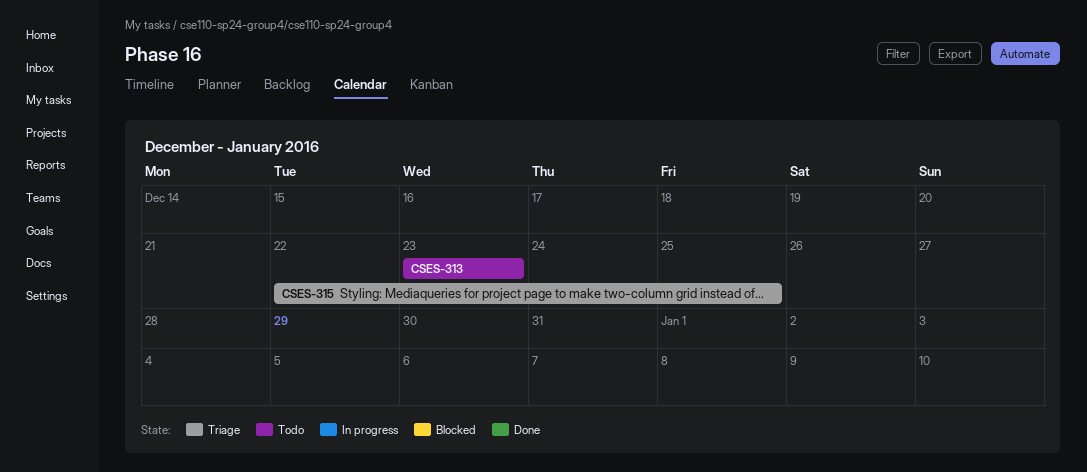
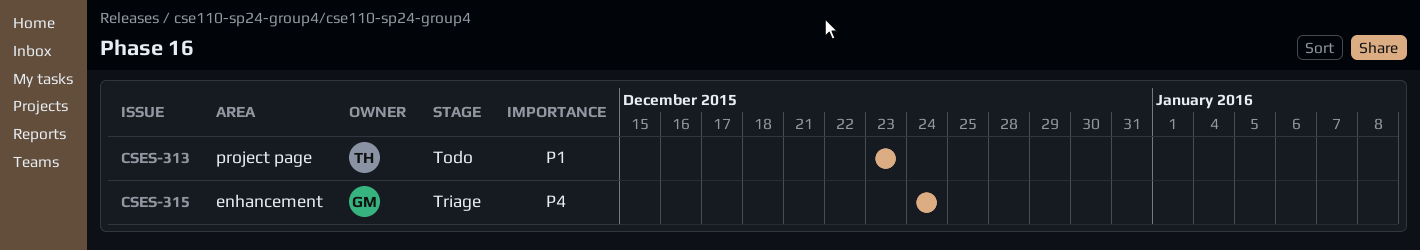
CSES-315, start: Dec 22 -> Dec 24
CSES-315, due: Dec 25 -> Dec 24

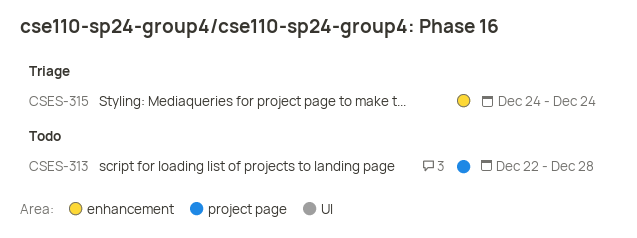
CSES-313, start: Dec 23 -> Dec 22
CSES-313, due: Dec 23 -> Dec 28

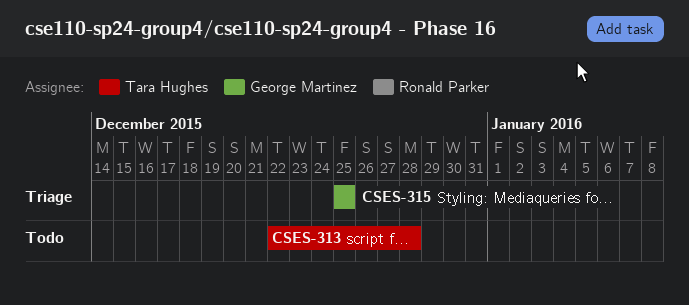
CSES-315, start: Dec 24 -> Dec 25
CSES-315, due: Dec 24 -> Dec 25

